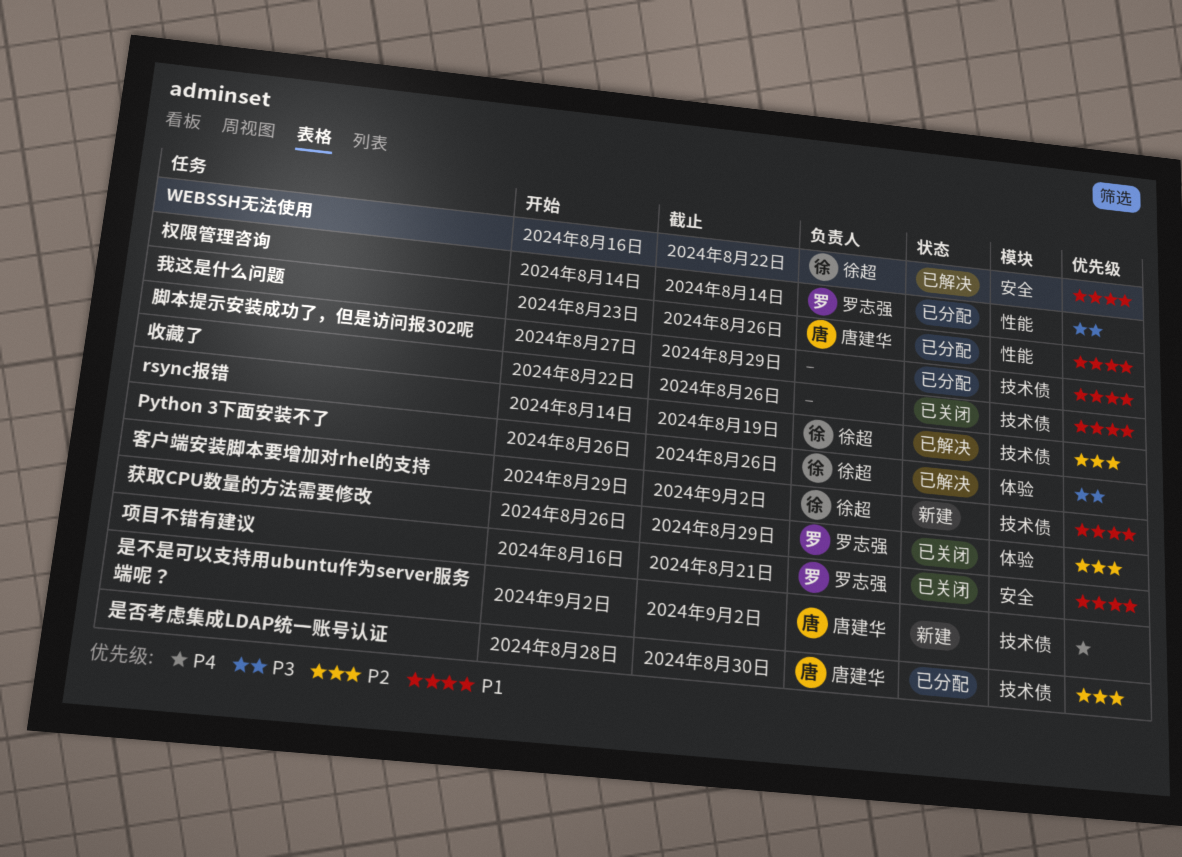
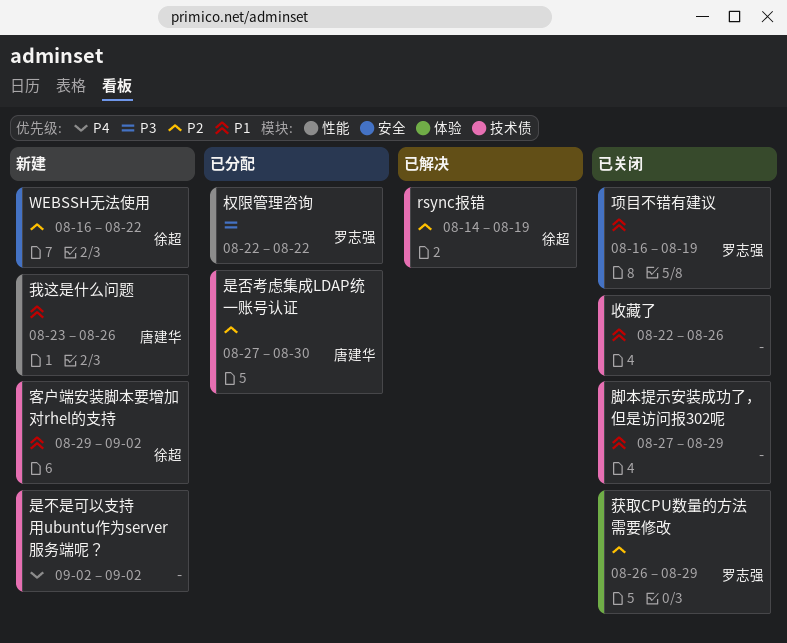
Python 3下面安装不了: present -> none
WEBSSH无法使用, status: 已解决 -> 新建
WEBSSH无法使用, priority: P1 -> P2
我这是什么问题, status: 已分配 -> 新建
是不是可以支持用ubuntu作为server服务端呢？, owner: 唐建华 -> none
是否考虑集成LDAP统一账号认证, start: Aug 28 -> Aug 27
权限管理咨询, start: Aug 14 -> Aug 22
权限管理咨询, due: Aug 14 -> Aug 22
脚本提示安装成功了，但是访问报302呢, status: 已分配 -> 已关闭
项目不错有建议, due: Aug 21 -> Aug 19

